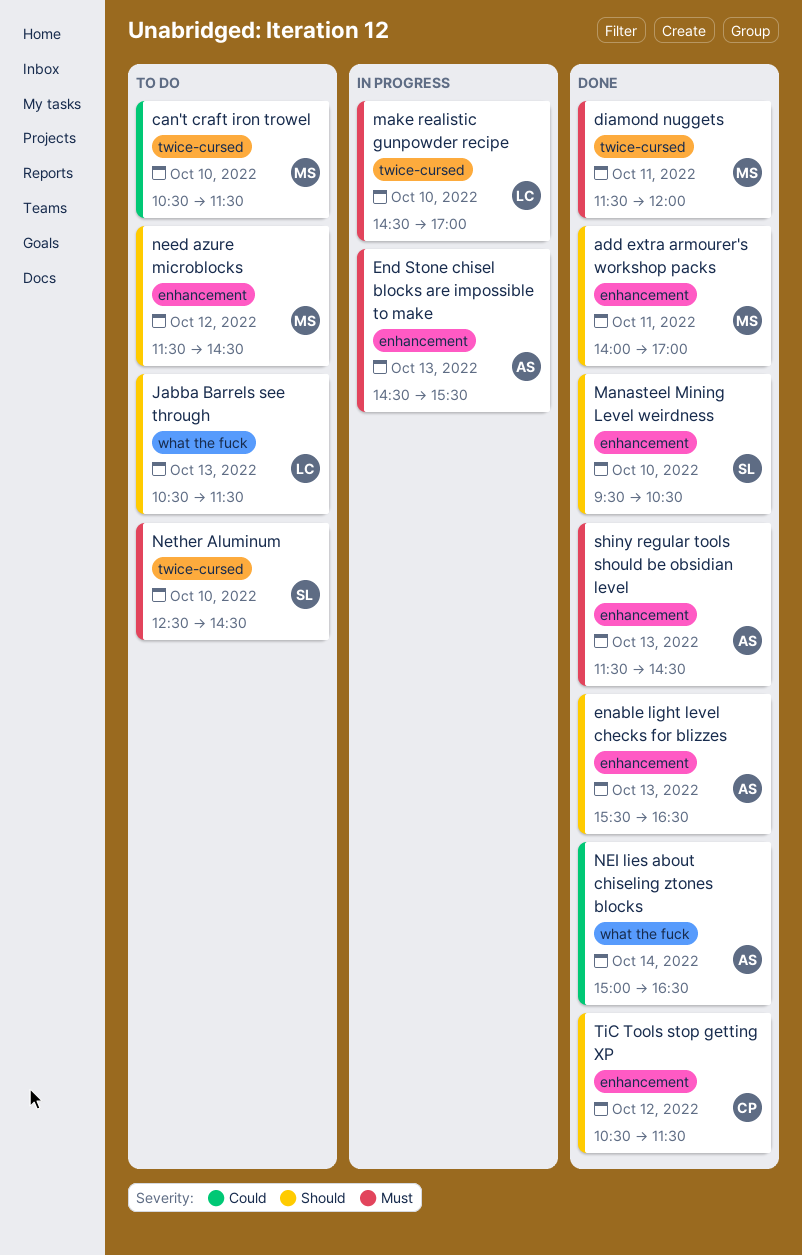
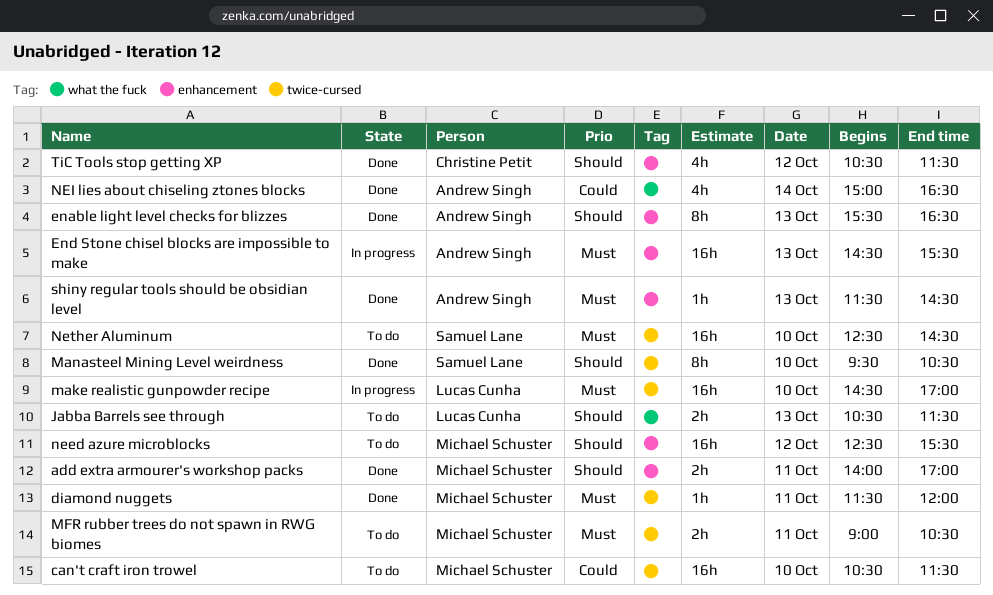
Manasteel Mining Level weirdness, label: enhancement -> twice-cursed
MFR rubber trees do not spawn in RWG biomes: none -> present
need azure microblocks, begins: 11:30 -> 12:30
need azure microblocks, ends: 14:30 -> 15:30

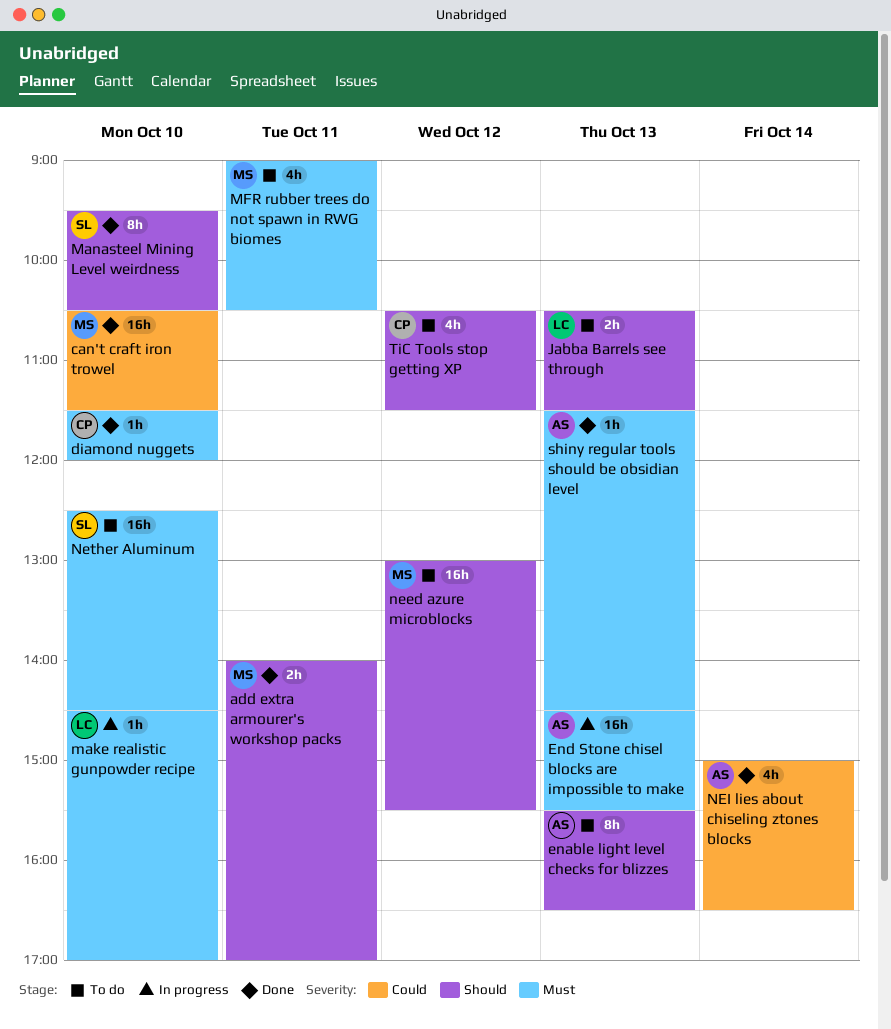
can't craft iron trowel, status: To do -> Done
diamond nuggets, owner: Michael Schuster -> Christine Petit
diamond nuggets, day: Oct 11 -> Oct 10
enable light level checks for blizzes, status: Done -> To do
make realistic gunpowder recipe, estimate: 16h -> 1h
MFR rubber trees do not spawn in RWG biomes, estimate: 2h -> 4h
need azure microblocks, begins: 12:30 -> 13:00
TiC Tools stop getting XP, status: Done -> To do

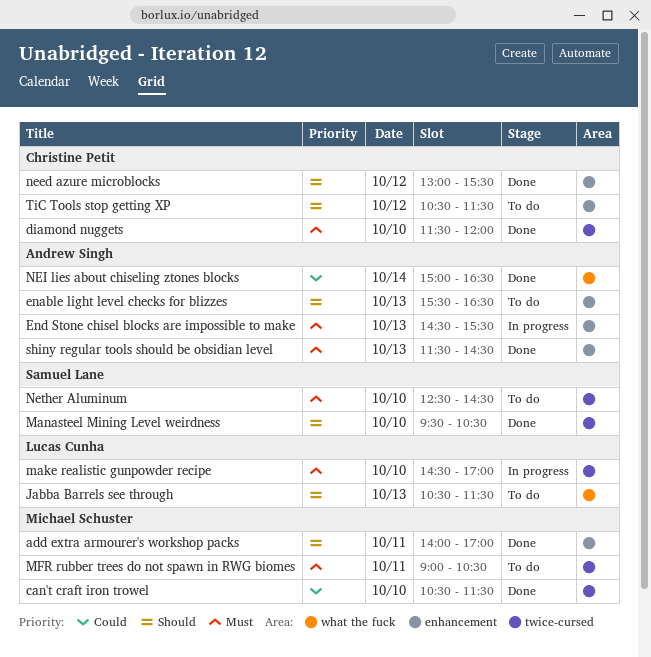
need azure microblocks, status: To do -> Done
need azure microblocks, owner: Michael Schuster -> Christine Petit

